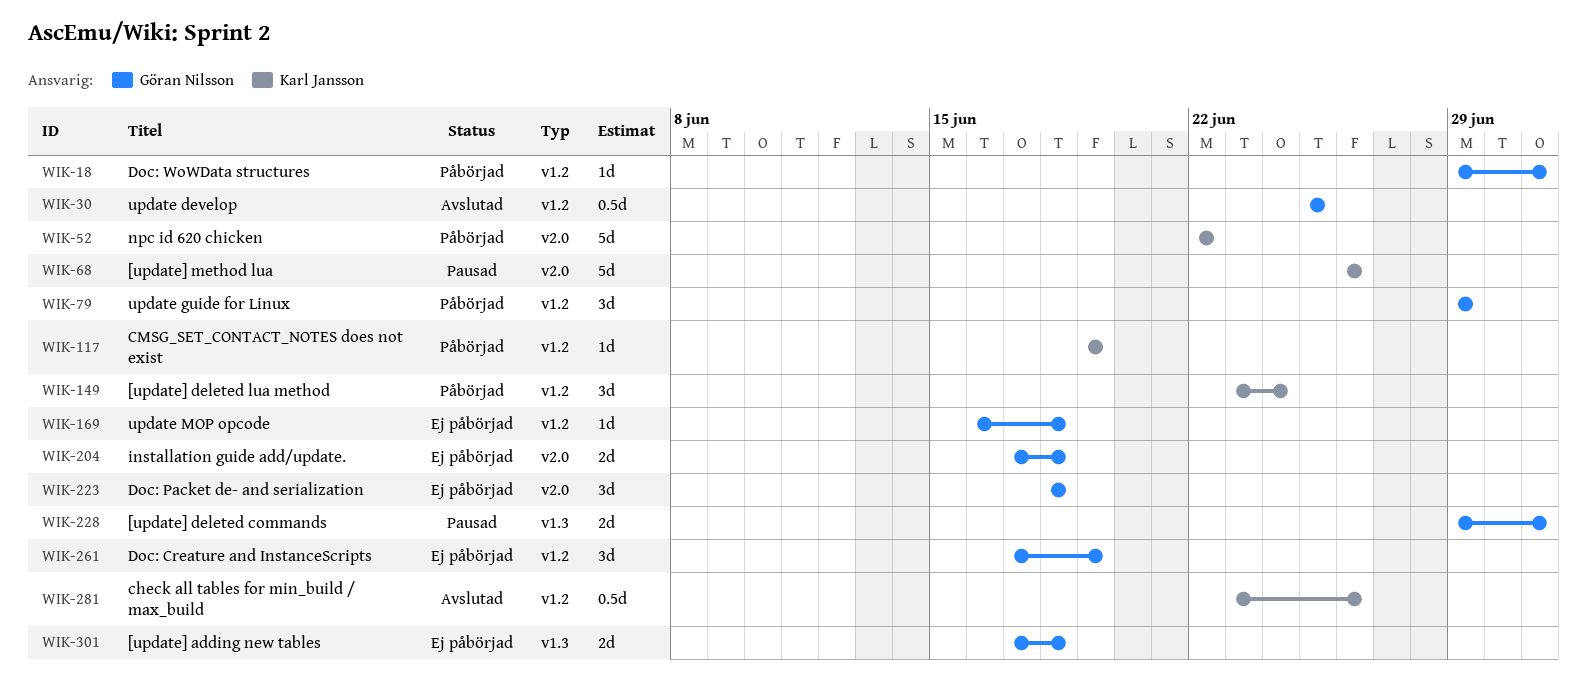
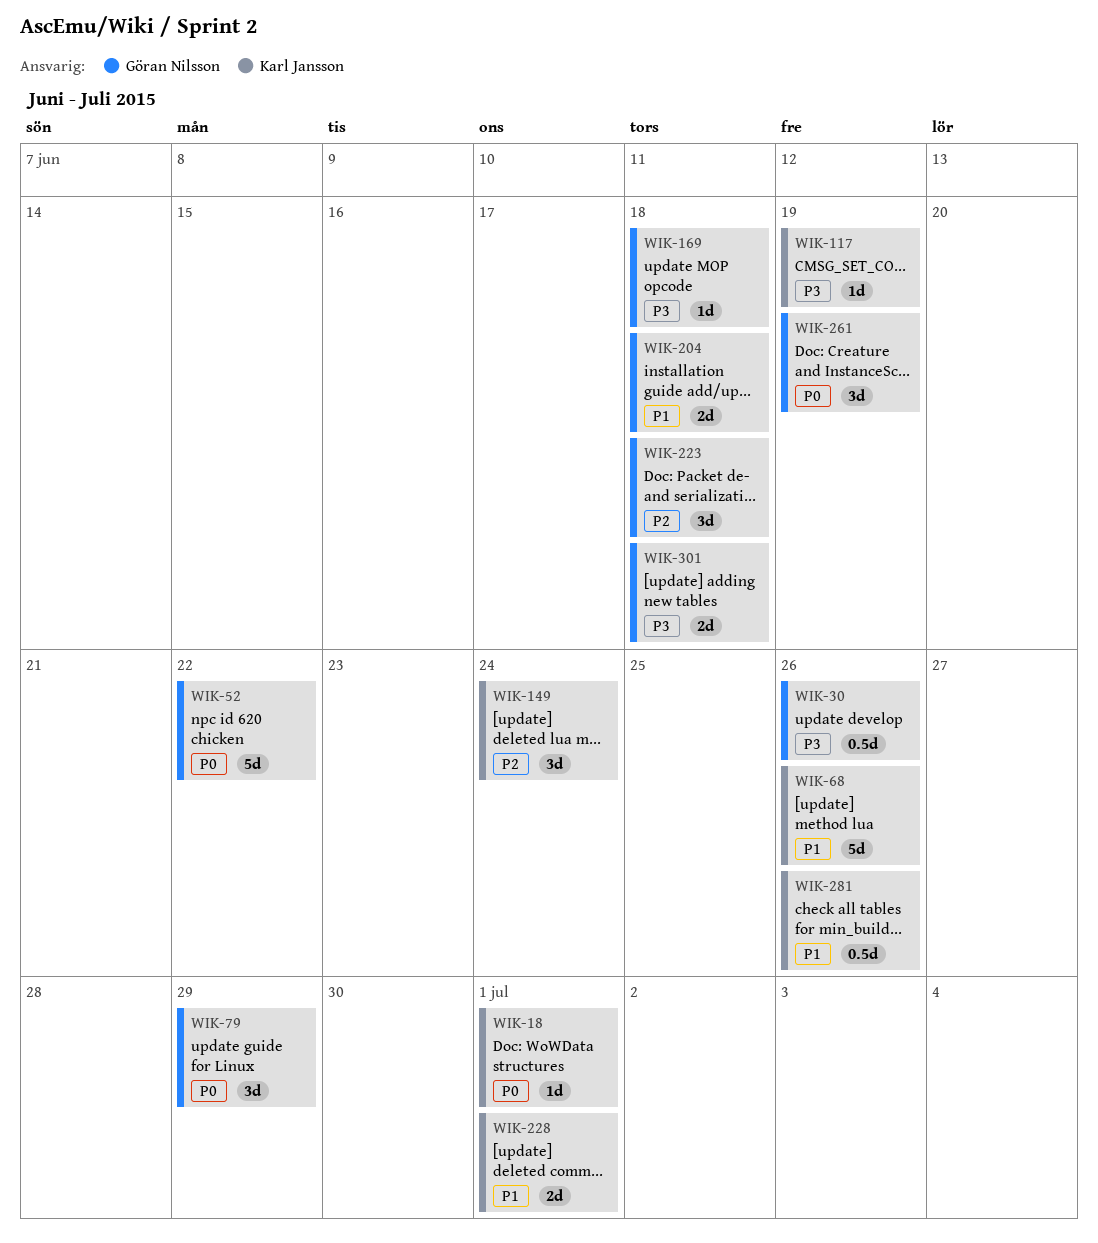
WIK-18, owner: Göran Nilsson -> Karl Jansson
WIK-30, due: Jun 25 -> Jun 26
WIK-52, owner: Karl Jansson -> Göran Nilsson
WIK-228, owner: Göran Nilsson -> Karl Jansson

